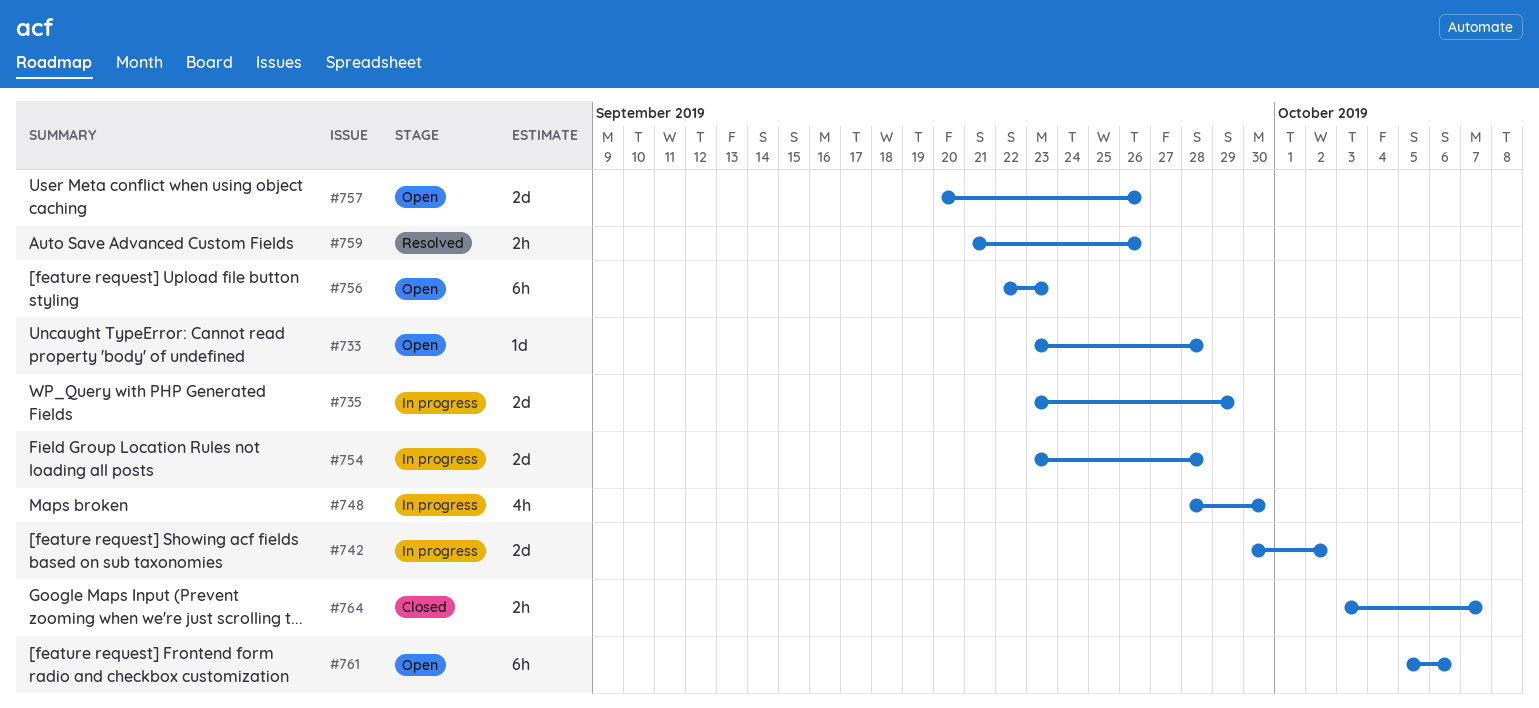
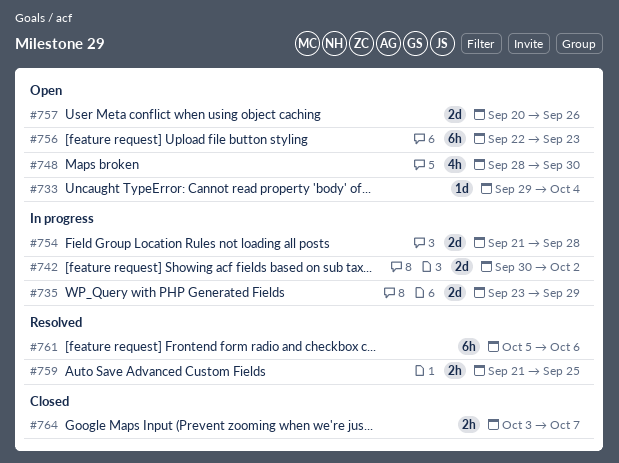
#733, start: Sep 23 -> Sep 29
#733, due: Sep 28 -> Oct 4
#748, status: In progress -> Open
#754, start: Sep 23 -> Sep 21
#759, due: Sep 26 -> Sep 25
#761, status: Open -> Resolved

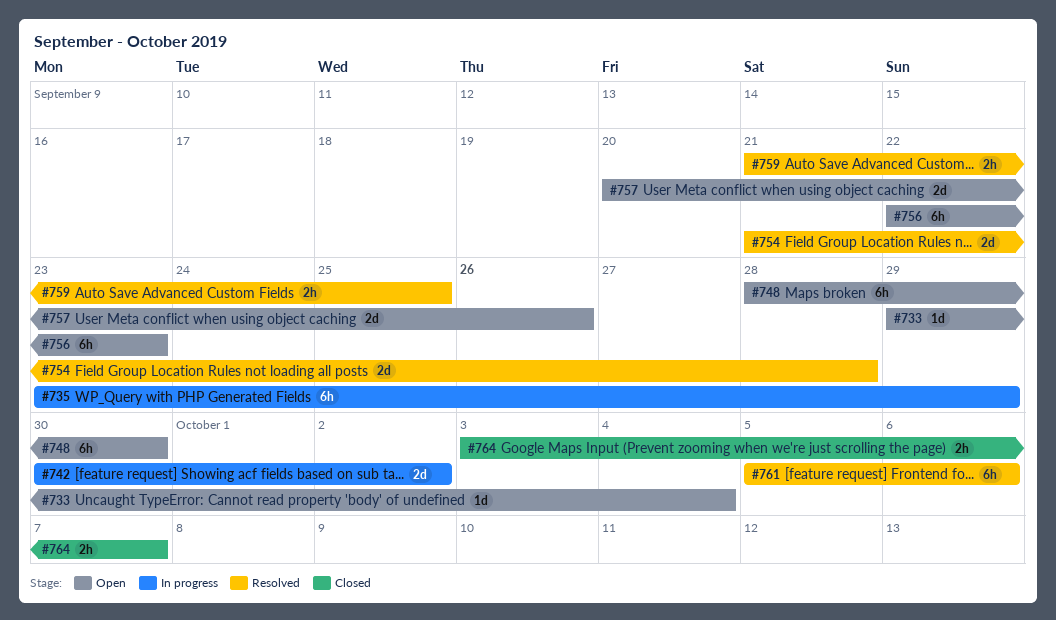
#735, estimate: 2d -> 6h
#748, estimate: 4h -> 6h
#754, status: In progress -> Resolved

